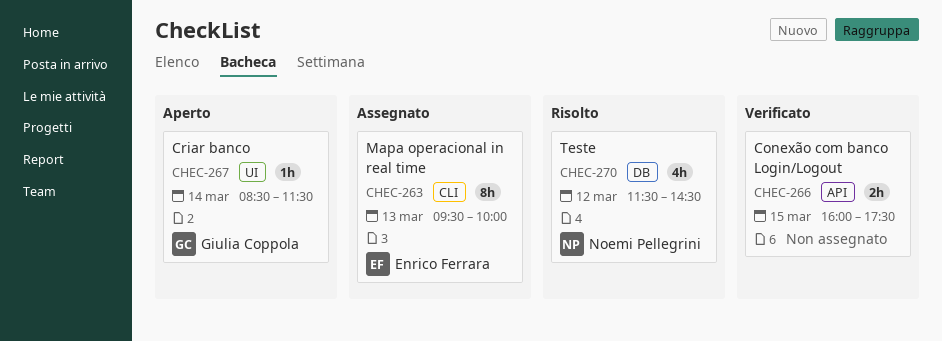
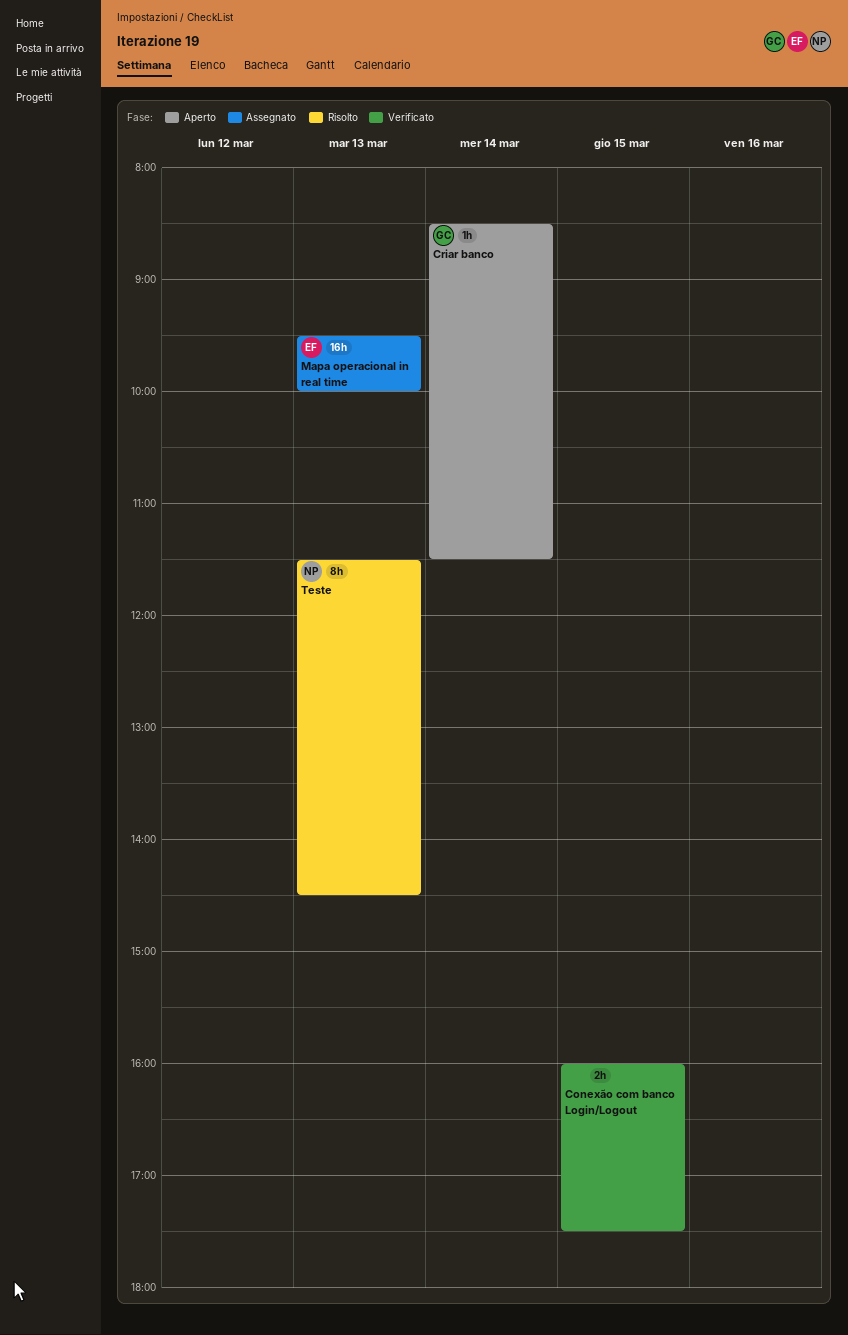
Mapa operacional in real time, estimate: 8h -> 16h
Teste, estimate: 4h -> 8h
Teste, day: Mar 12 -> Mar 13

